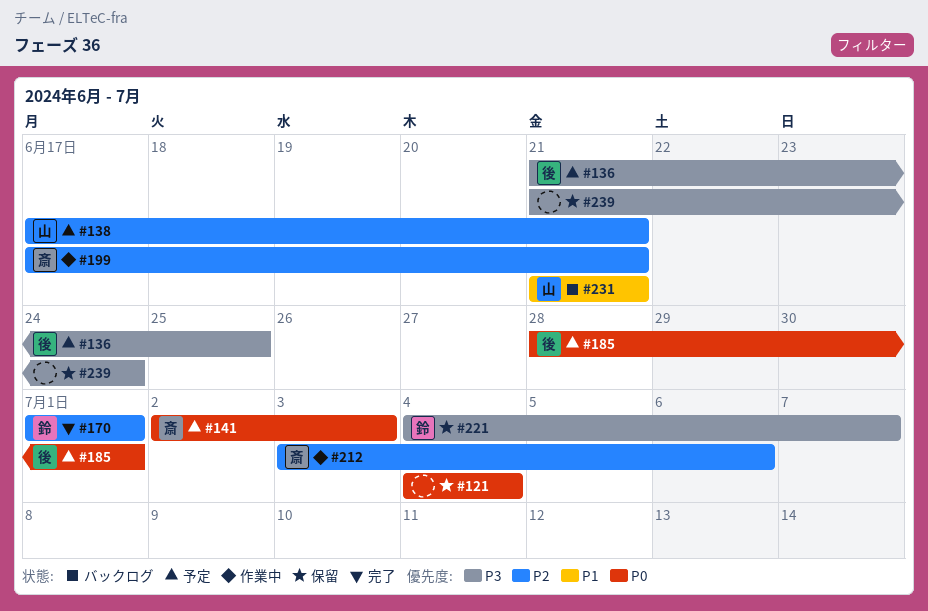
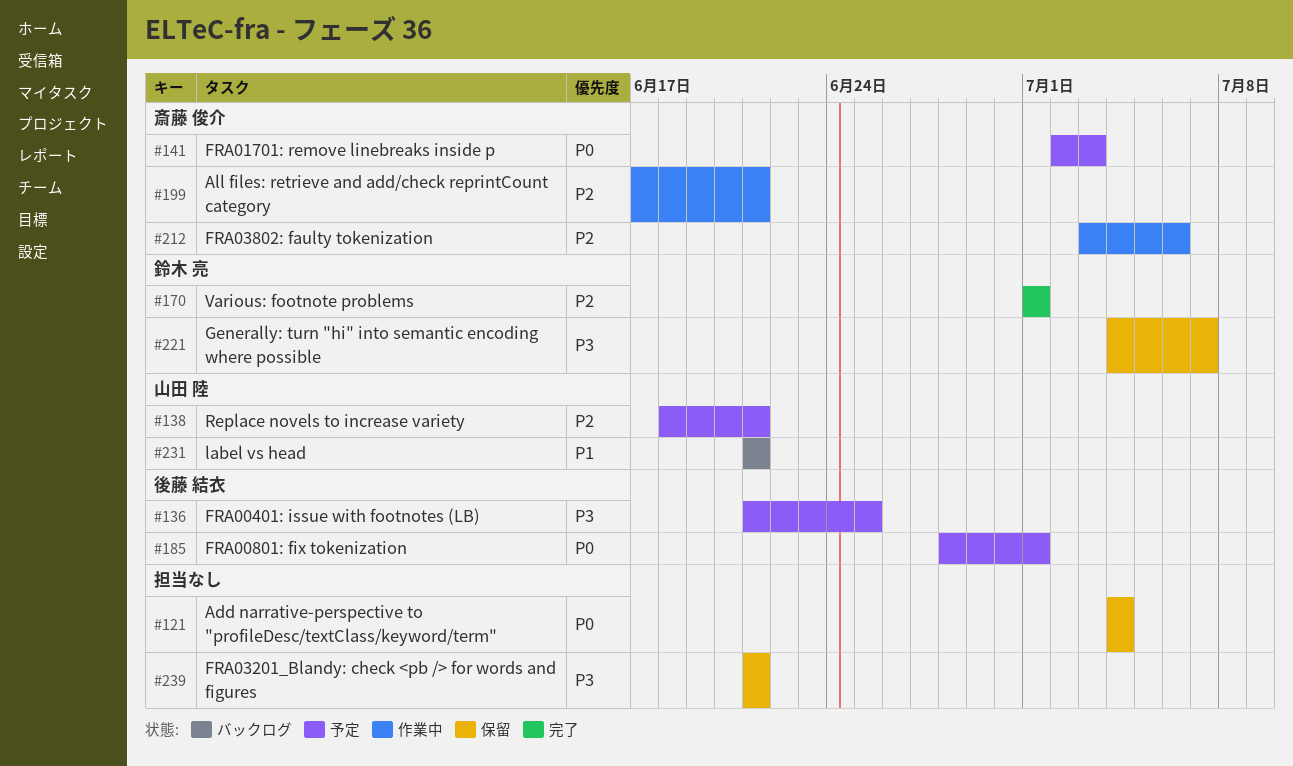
#138, start: Jun 17 -> Jun 18
#239, due: Jun 24 -> Jun 21

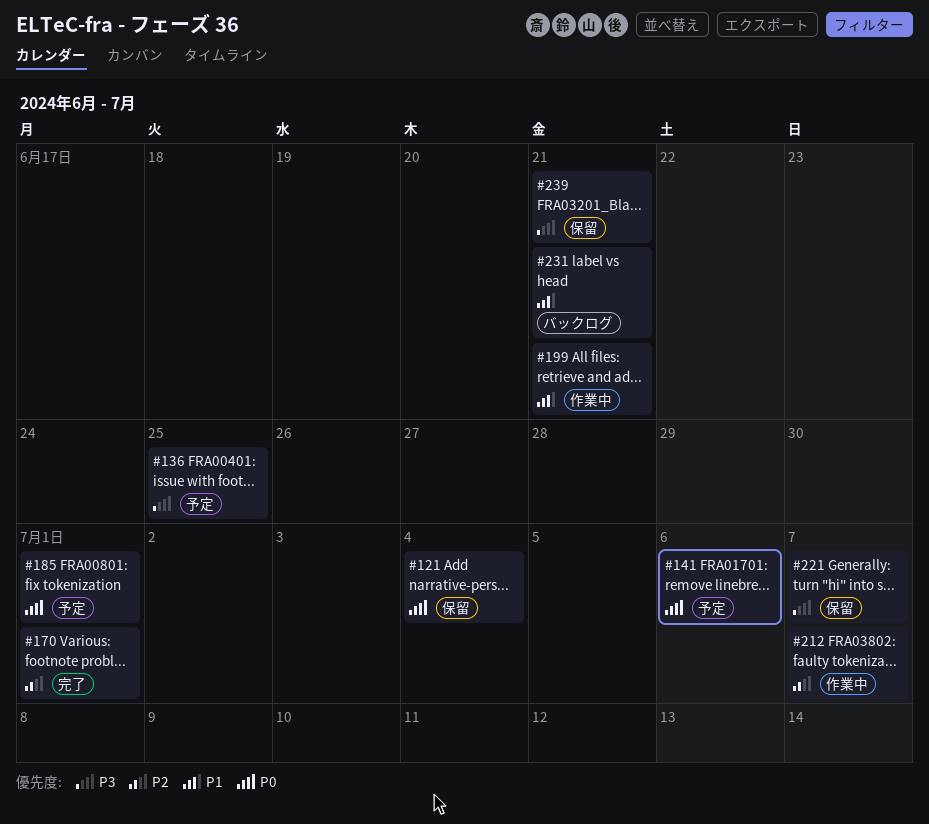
#138: present -> none
#141, due: Jul 3 -> Jul 6
#199, priority: P2 -> P1
#212, due: Jul 6 -> Jul 7

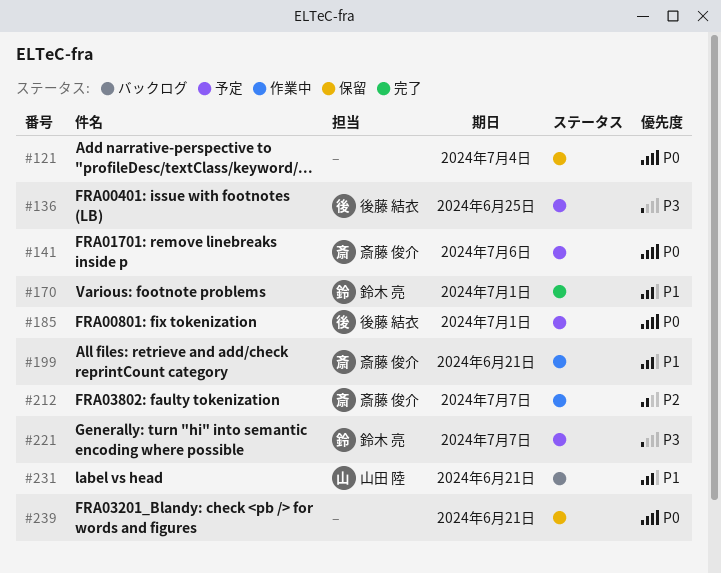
#170, priority: P2 -> P1
#221, status: 保留 -> 予定
#239, priority: P3 -> P0

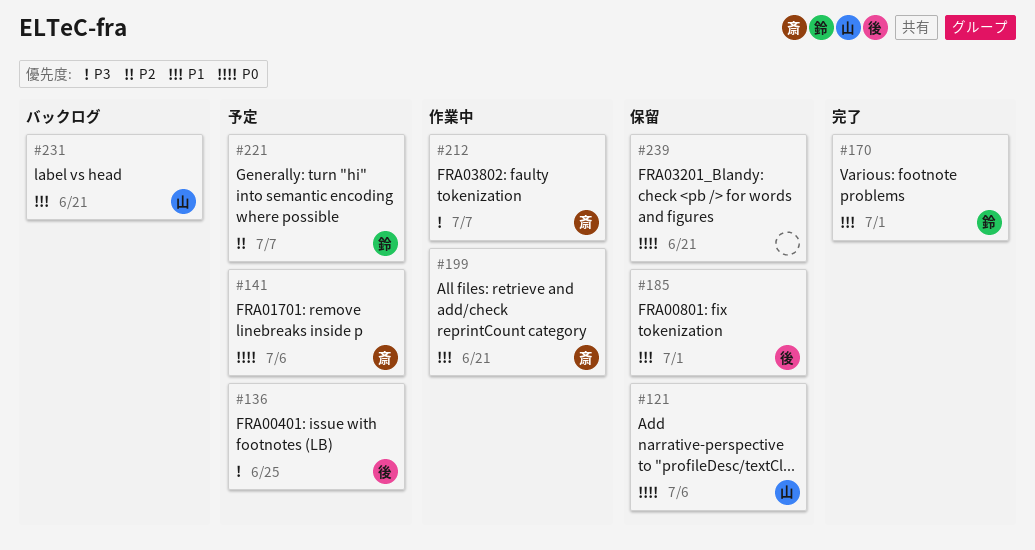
#121, owner: none -> 山田 陸
#121, due: Jul 4 -> Jul 6
#185, status: 予定 -> 保留
#185, priority: P0 -> P1
#212, priority: P2 -> P3
#221, priority: P3 -> P2

